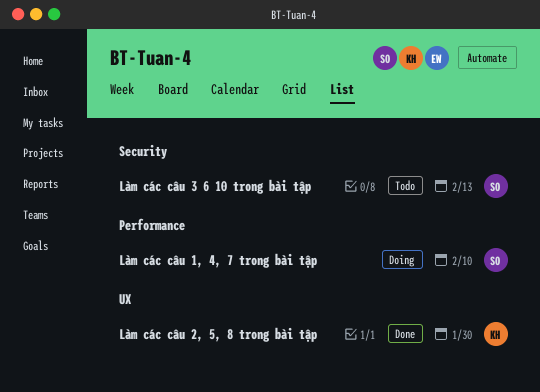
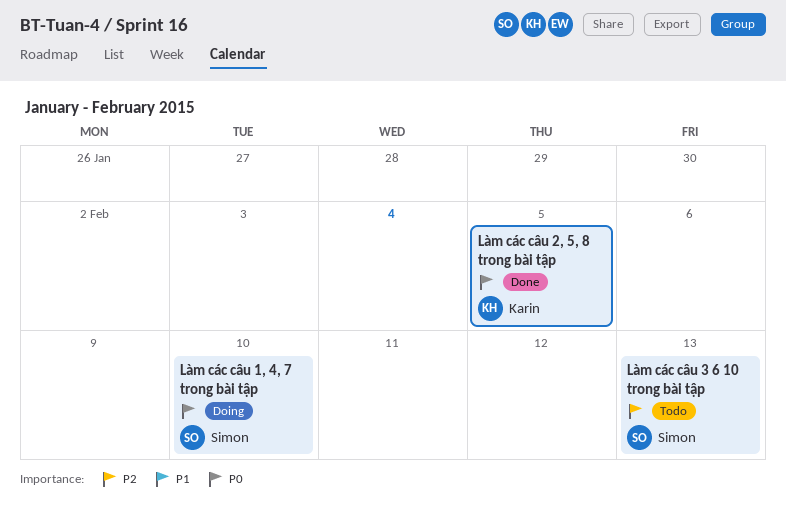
Làm các câu 2, 5, 8 trong bài tập, due: Jan 30 -> Feb 5

